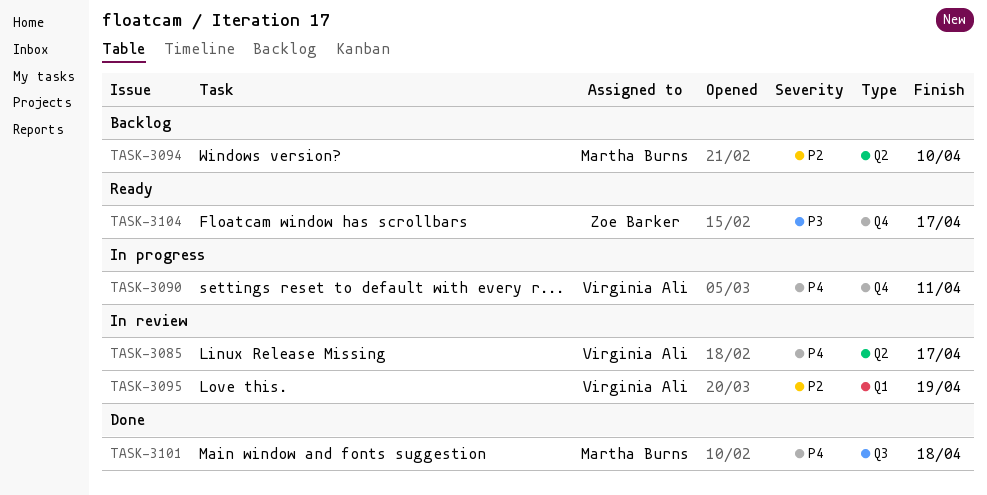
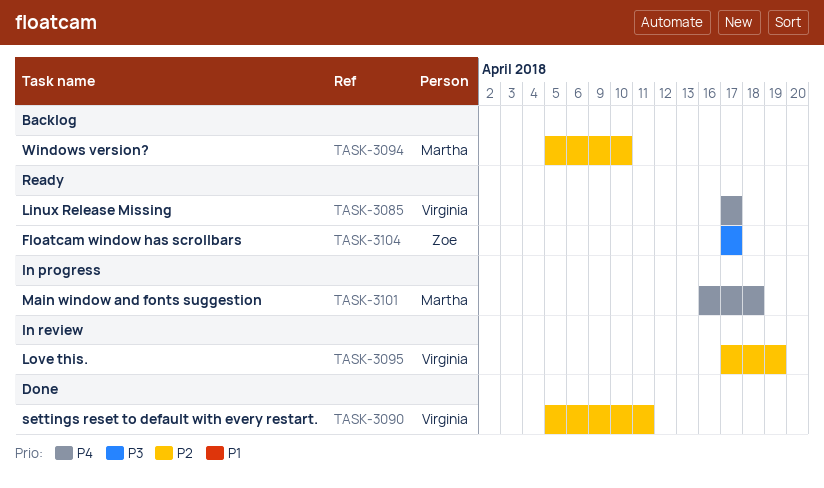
TASK-3085, status: In review -> Ready
TASK-3090, status: In progress -> Done
TASK-3090, priority: P4 -> P2
TASK-3101, status: Done -> In progress

